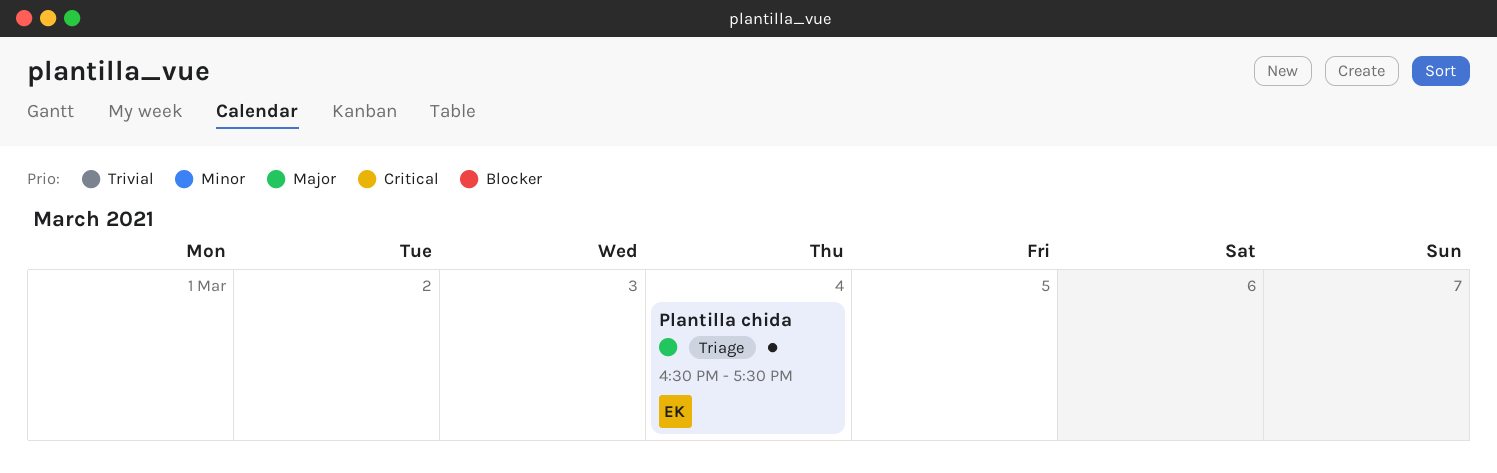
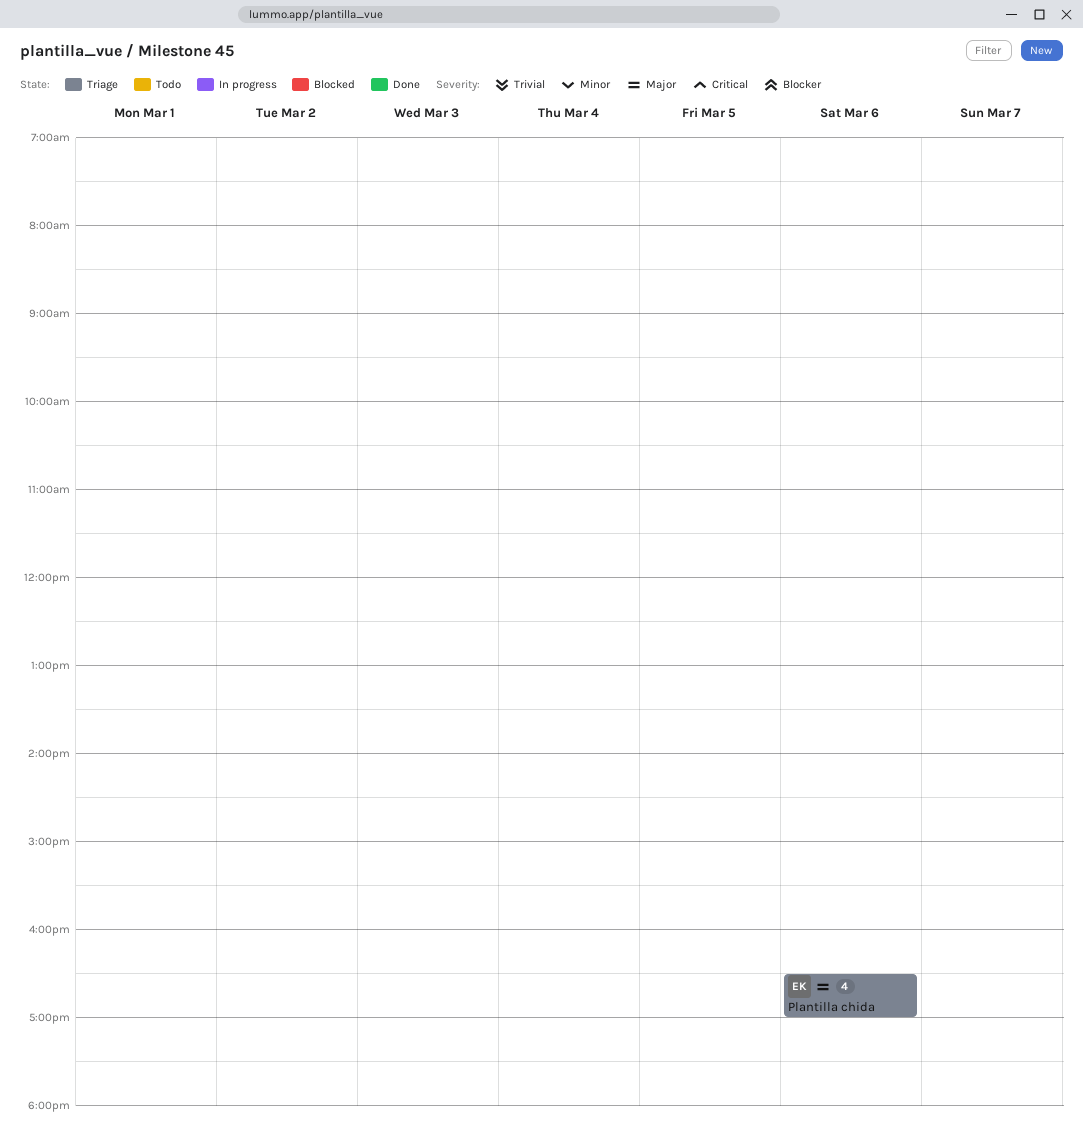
Plantilla chida, estimate: 1 -> 4
Plantilla chida, day: Mar 4 -> Mar 6
Plantilla chida, ends: 17:30 -> 17:00

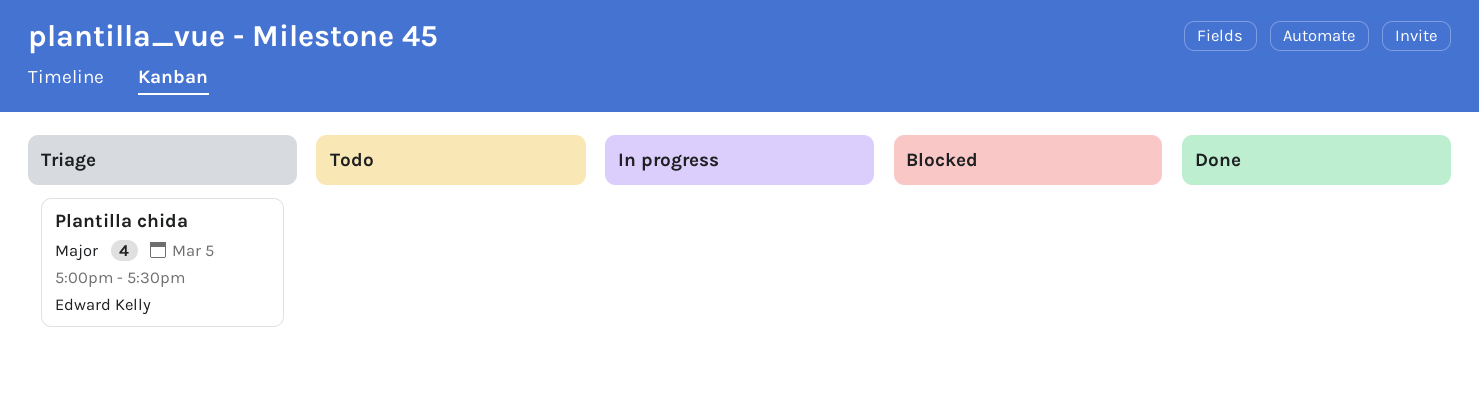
Plantilla chida, day: Mar 6 -> Mar 5
Plantilla chida, begins: 16:30 -> 17:00
Plantilla chida, ends: 17:00 -> 17:30

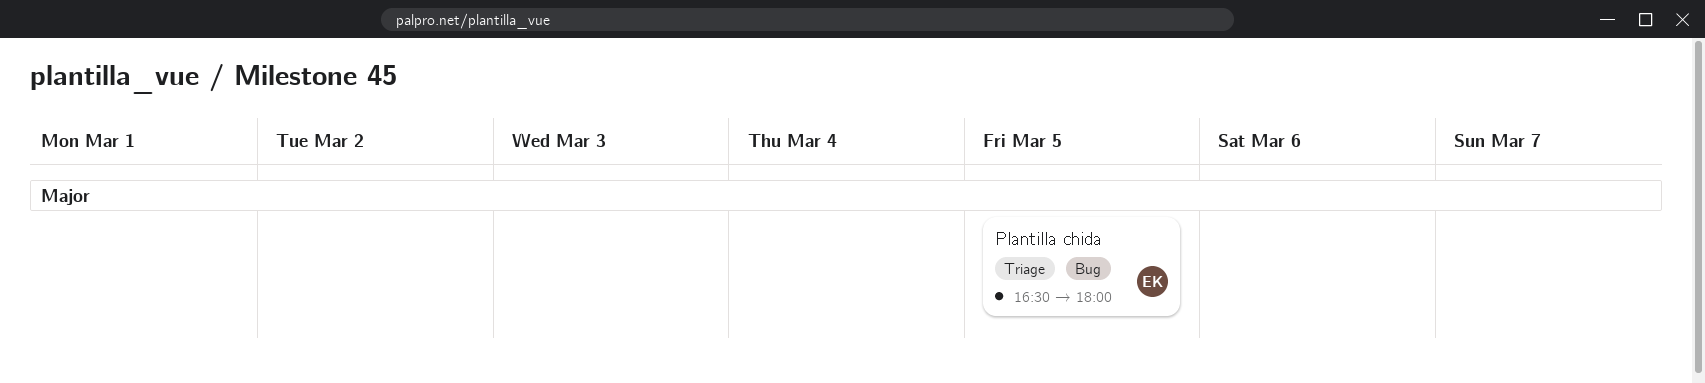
Plantilla chida, estimate: 4 -> 1
Plantilla chida, begins: 17:00 -> 16:30
Plantilla chida, ends: 17:30 -> 18:00

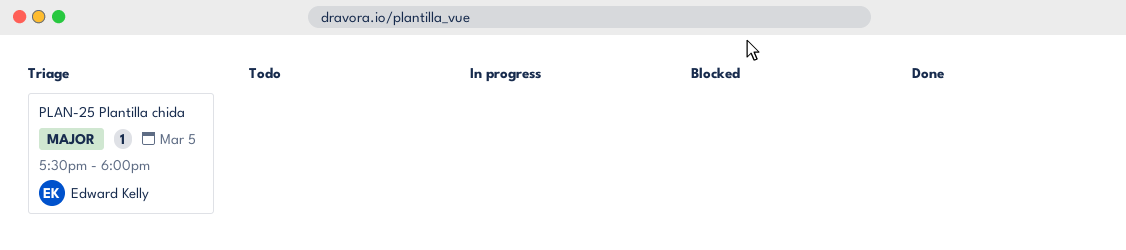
Plantilla chida, begins: 16:30 -> 17:30

